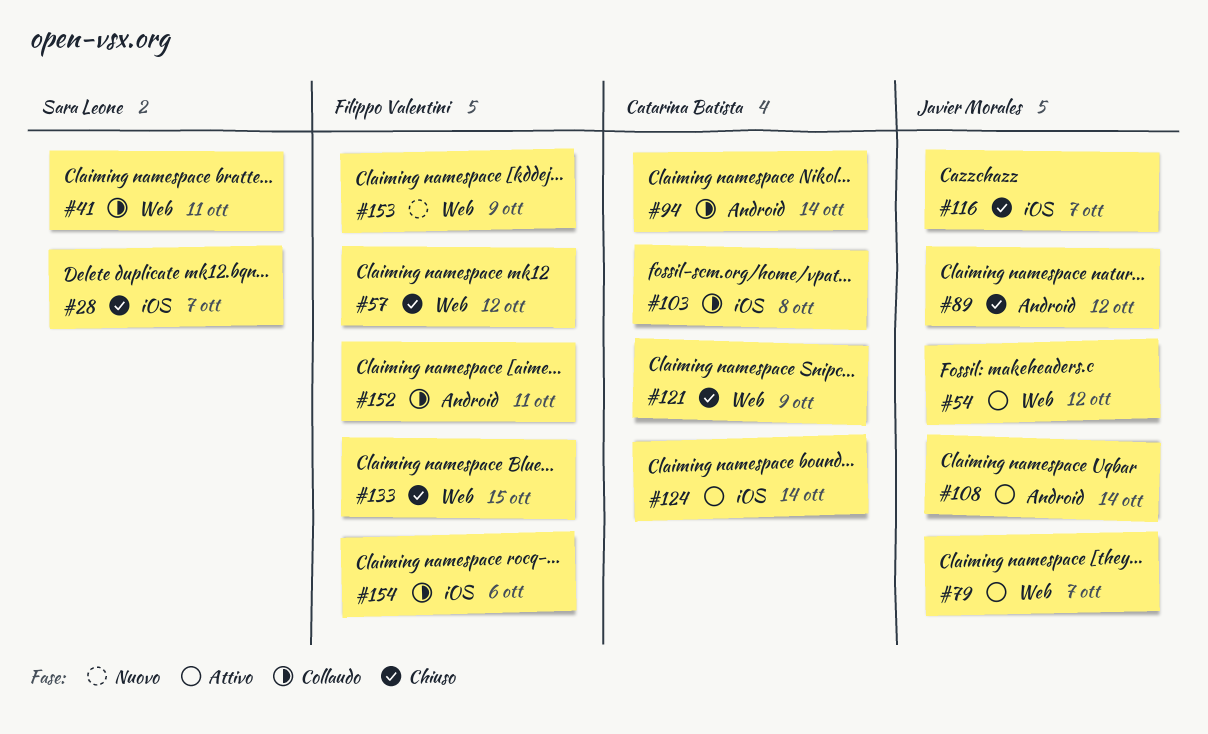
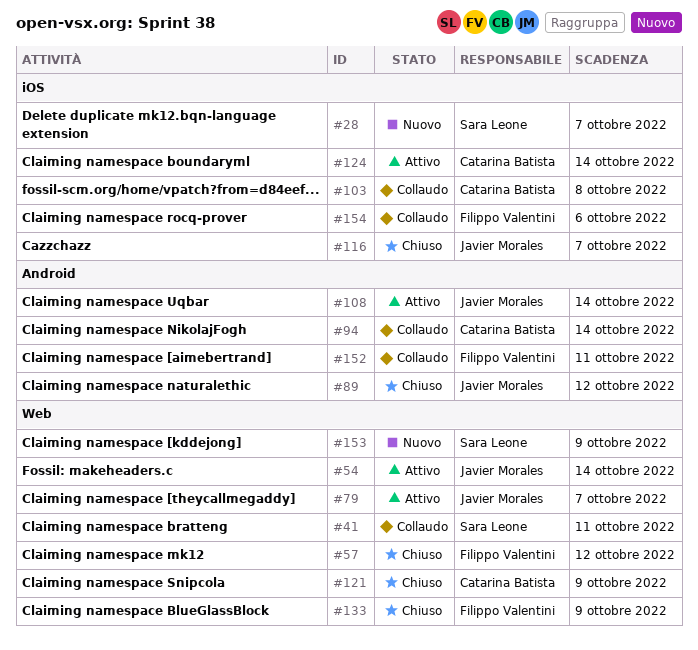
#28, status: Chiuso -> Nuovo
#54, due: Oct 12 -> Oct 14
#133, due: Oct 15 -> Oct 9
#153, owner: Filippo Valentini -> Sara Leone

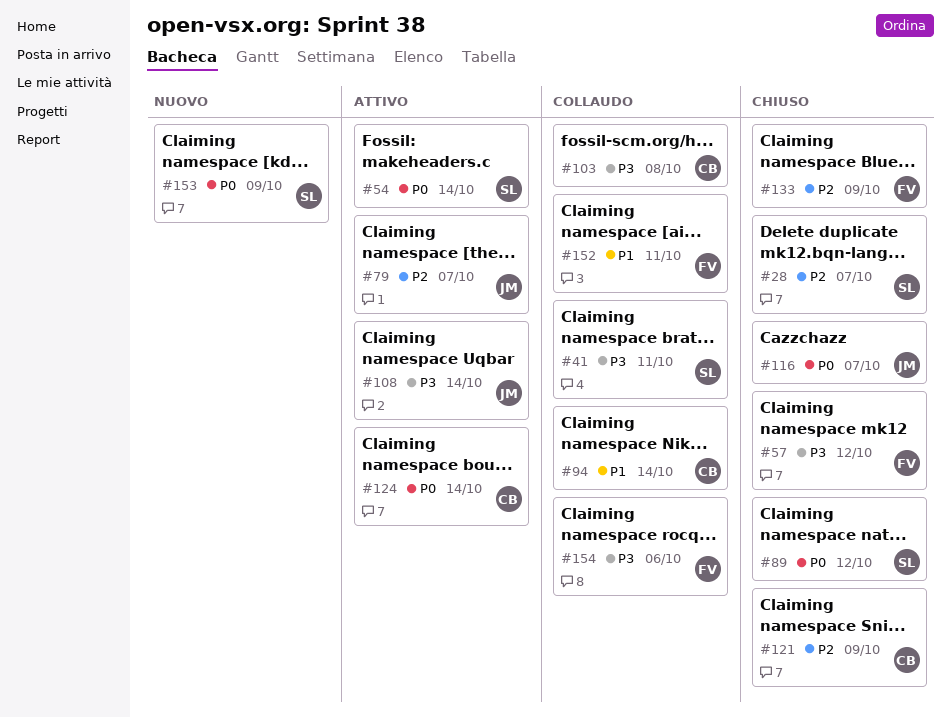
#28, status: Nuovo -> Chiuso
#54, owner: Javier Morales -> Sara Leone
#89, owner: Javier Morales -> Sara Leone

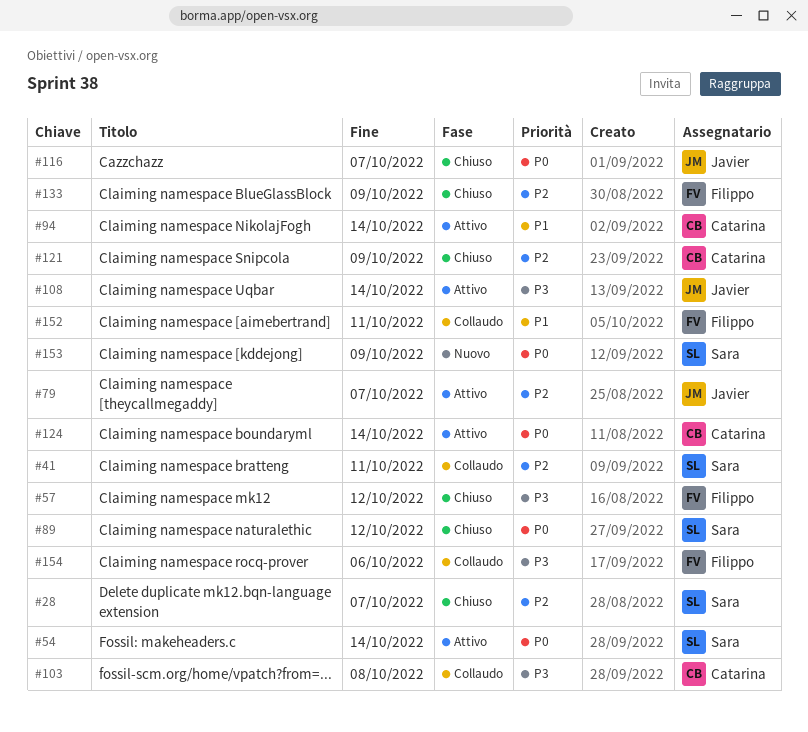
#41, priority: P3 -> P2
#94, status: Collaudo -> Attivo

